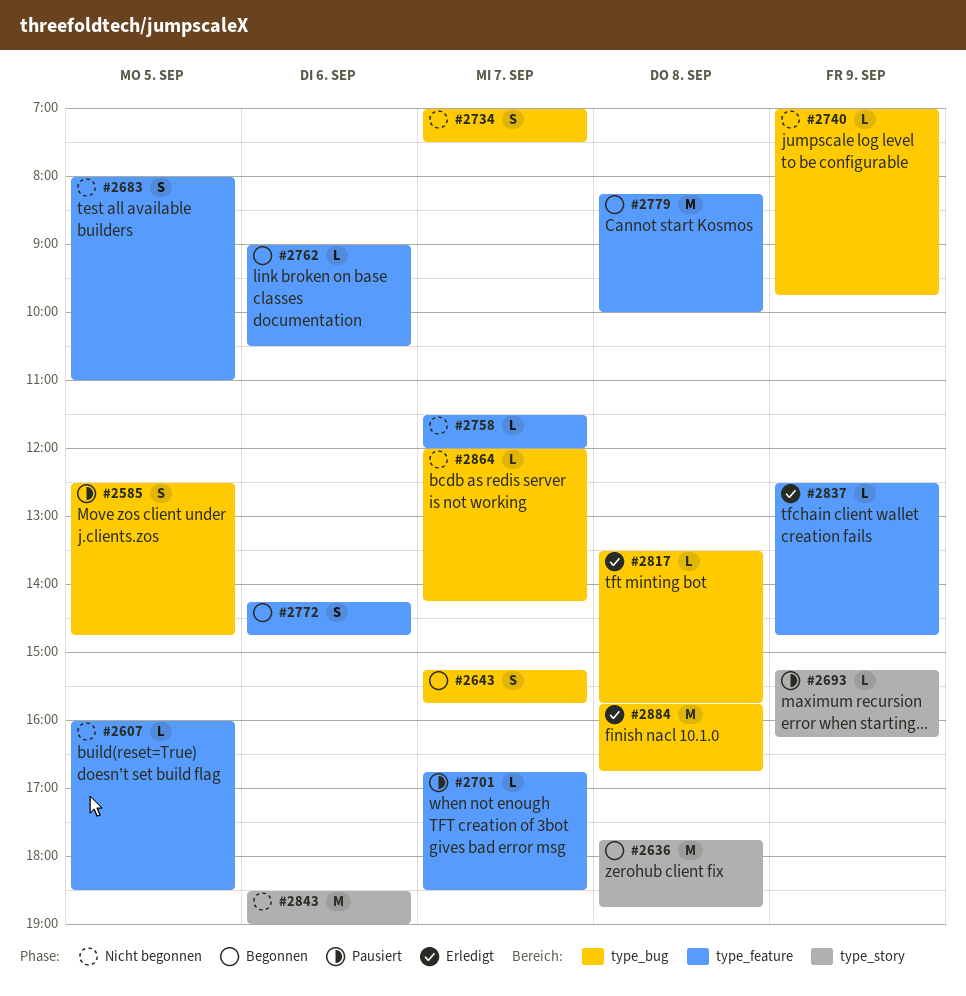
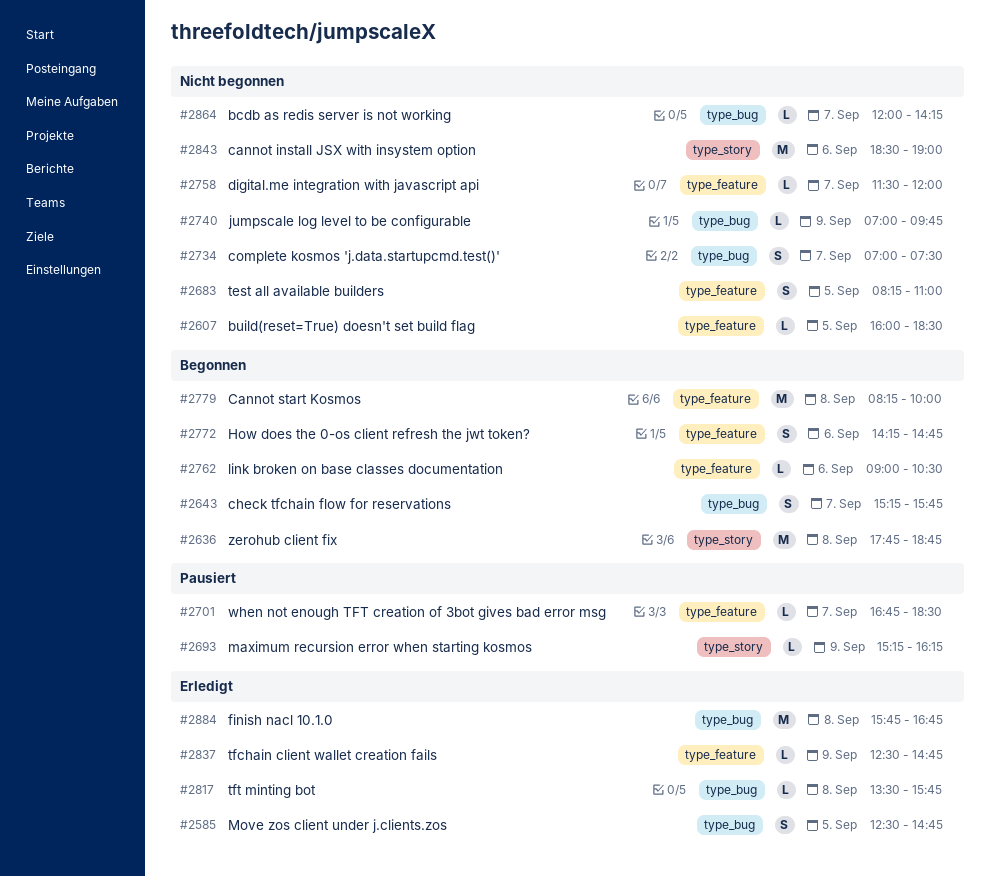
#2585, status: Pausiert -> Erledigt
#2683, begins: 08:00 -> 08:15

